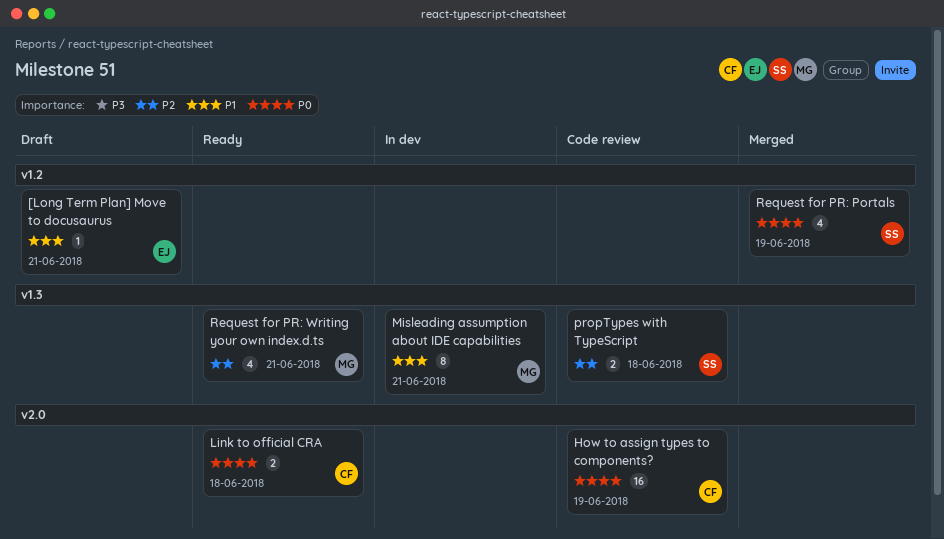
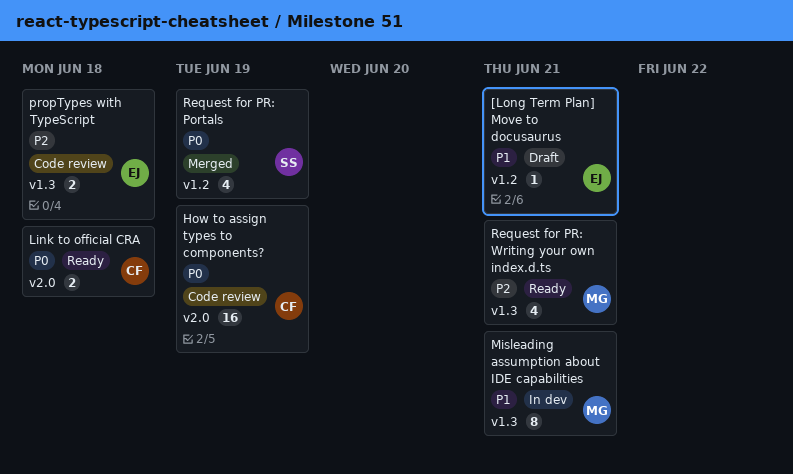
propTypes with TypeScript, owner: SS -> EJ

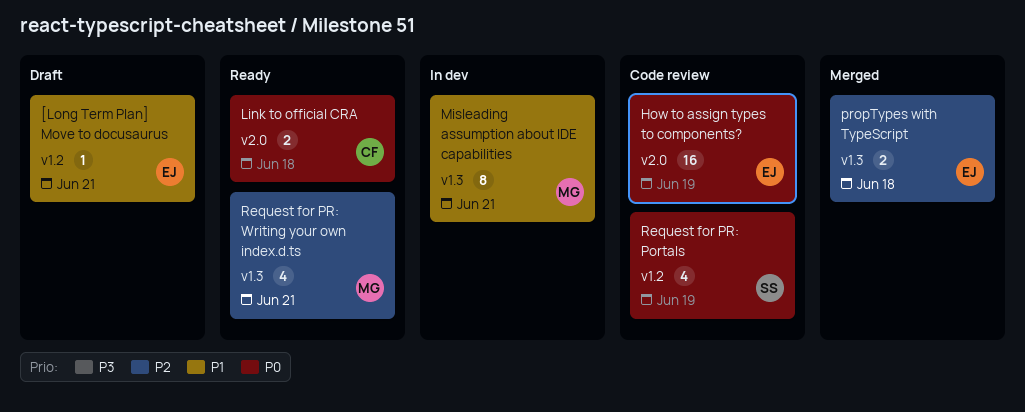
How to assign types to components?, owner: CF -> EJ
propTypes with TypeScript, status: Code review -> Merged
Request for PR: Portals, status: Merged -> Code review

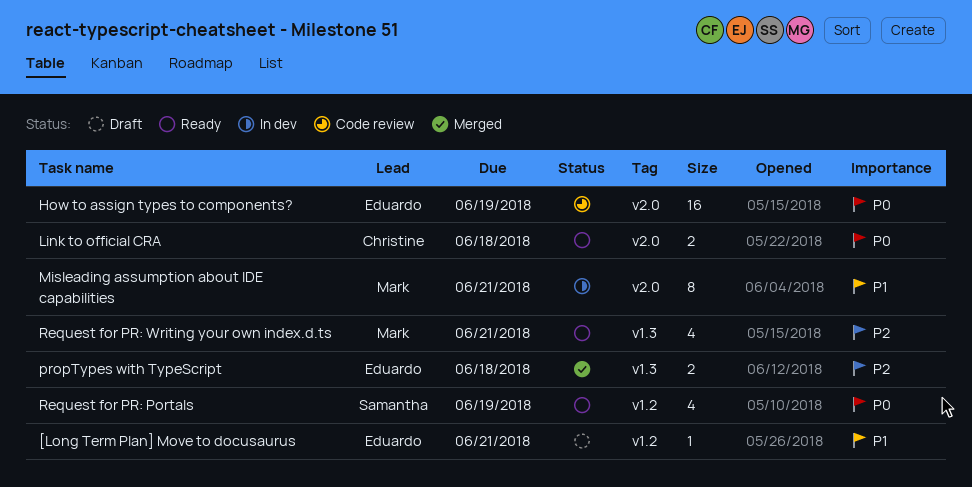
Misleading assumption about IDE capabilities, label: v1.3 -> v2.0
Request for PR: Portals, status: Code review -> Ready

